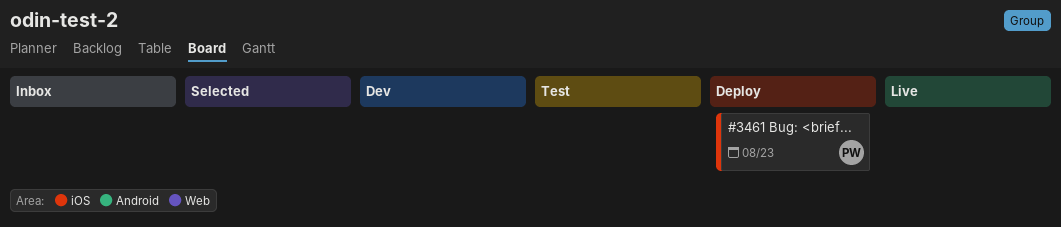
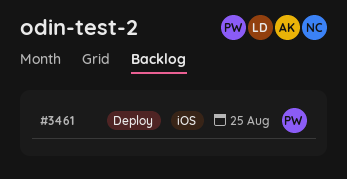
#3461, due: Aug 23 -> Aug 25

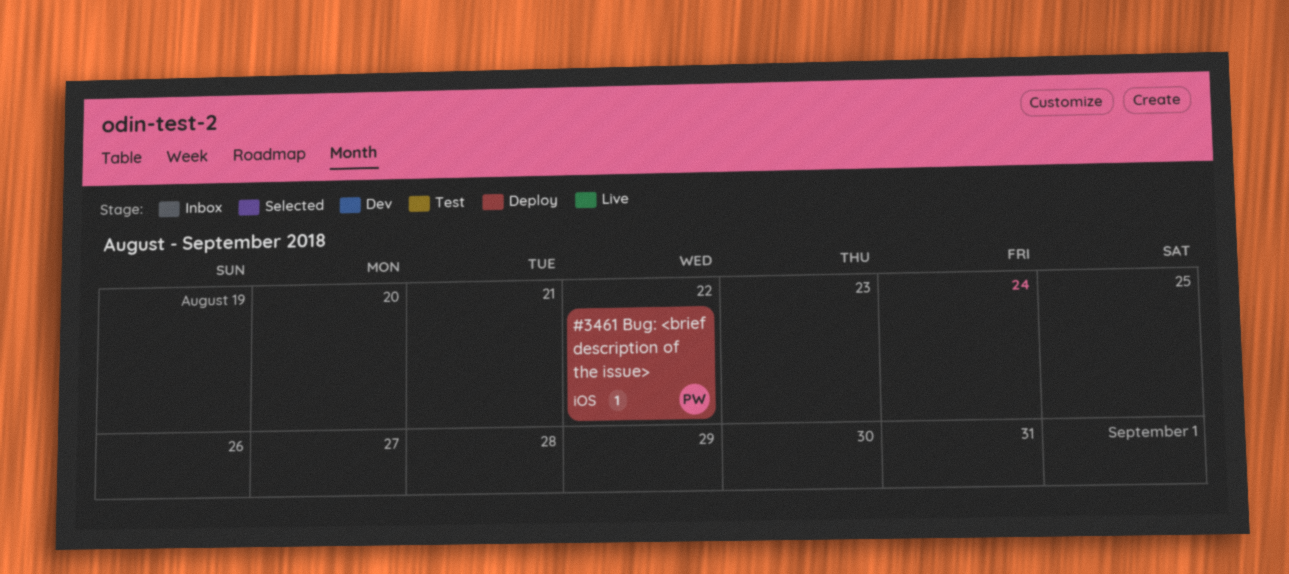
#3461, due: Aug 25 -> Aug 22

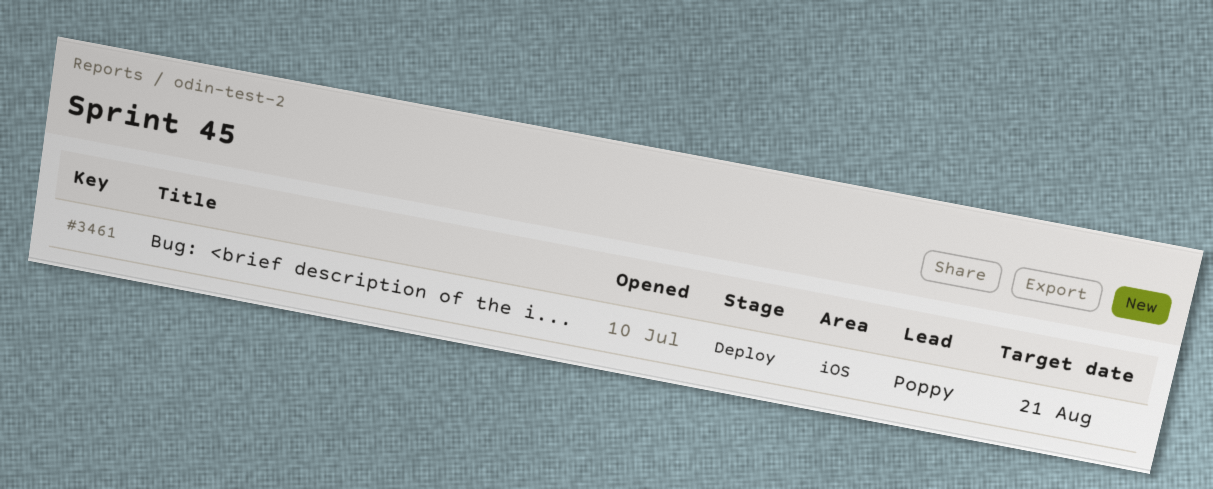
#3461, due: Aug 22 -> Aug 21

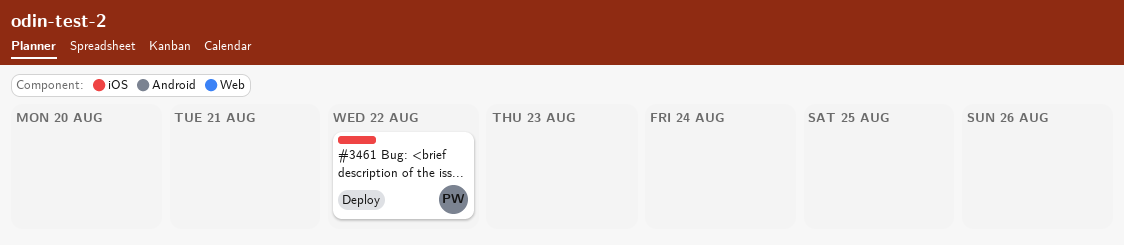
#3461, due: Aug 21 -> Aug 22

